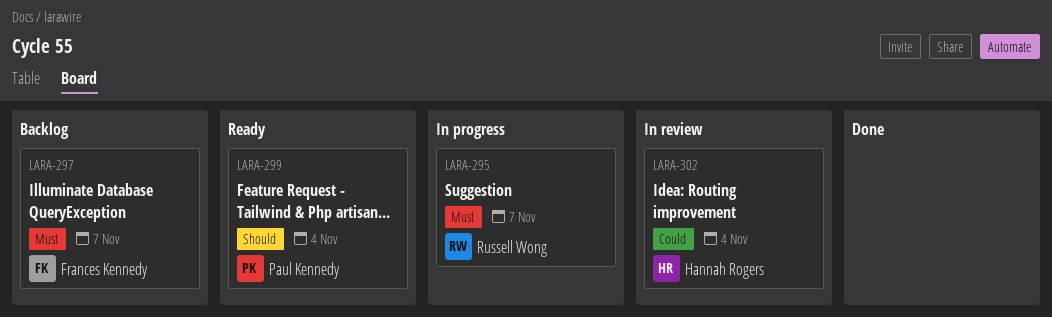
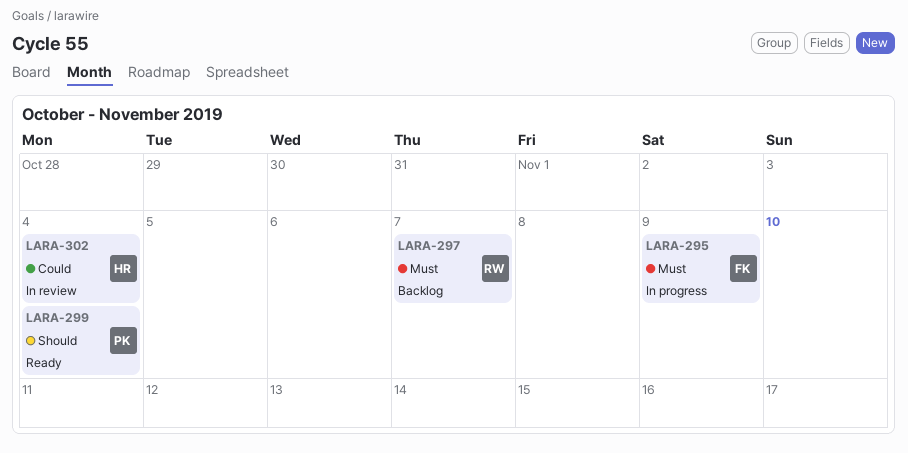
LARA-295, owner: Russell Wong -> Frances Kennedy
LARA-295, due: Nov 7 -> Nov 9
LARA-297, owner: Frances Kennedy -> Russell Wong

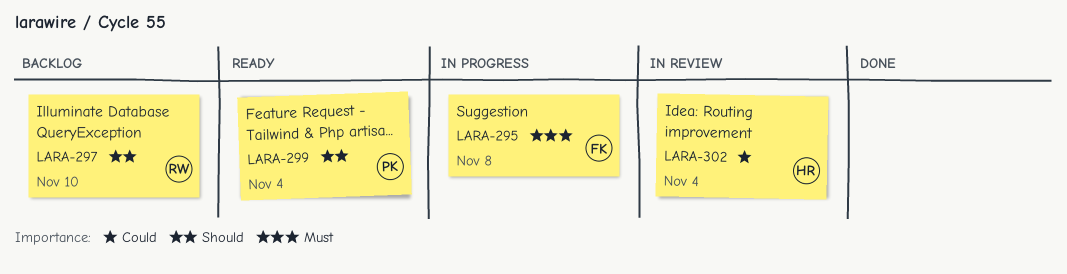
LARA-295, due: Nov 9 -> Nov 8
LARA-297, priority: Must -> Should
LARA-297, due: Nov 7 -> Nov 10

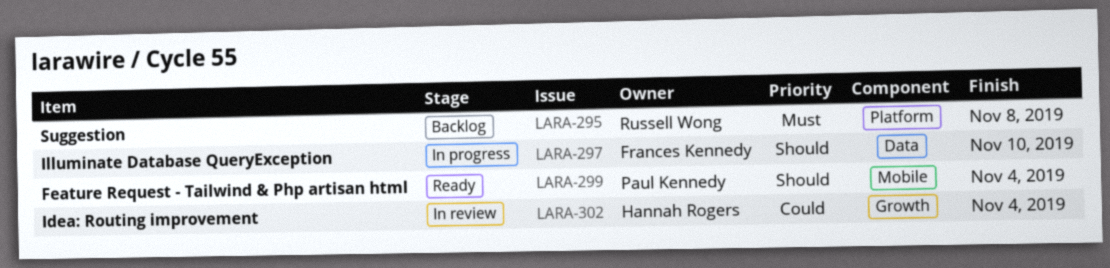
LARA-295, status: In progress -> Backlog
LARA-295, owner: Frances Kennedy -> Russell Wong
LARA-297, status: Backlog -> In progress
LARA-297, owner: Russell Wong -> Frances Kennedy

